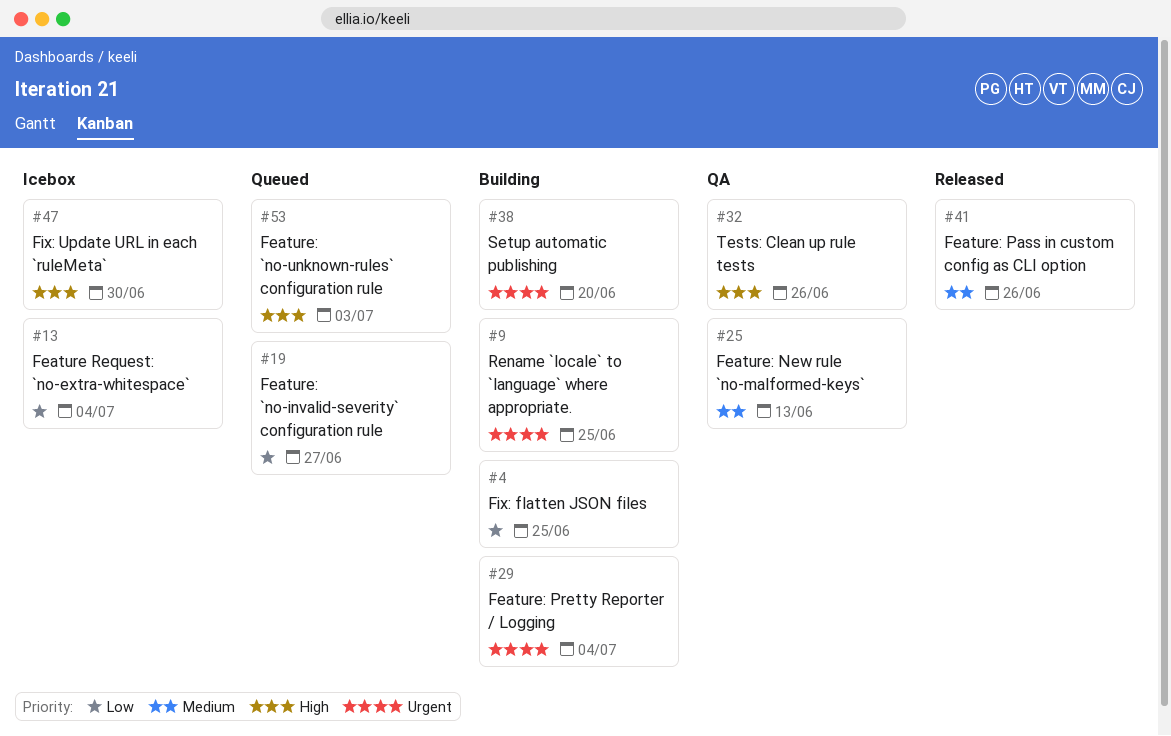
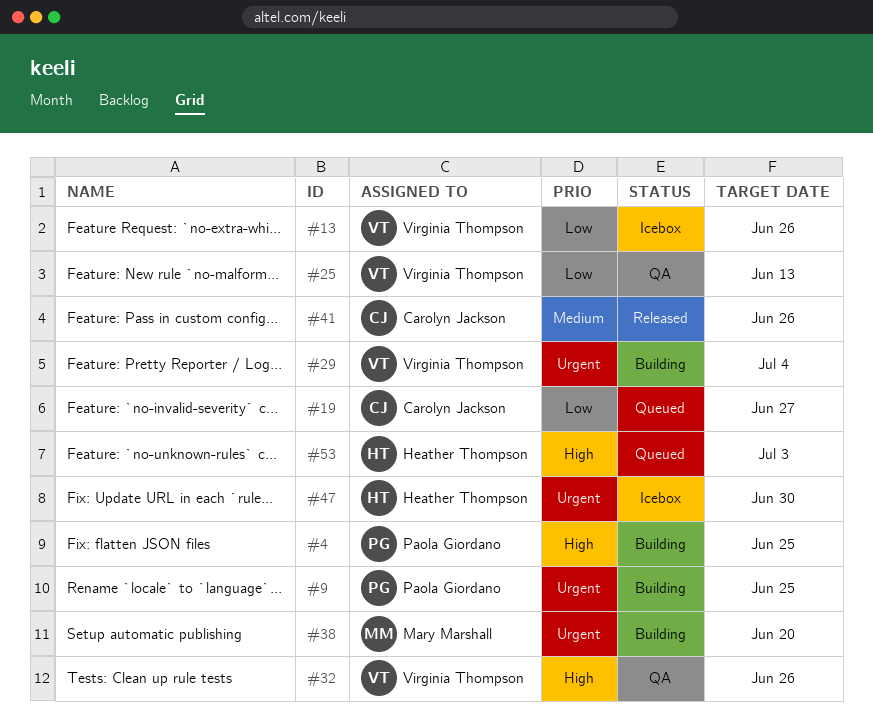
#4, priority: Low -> High
#13, due: Jul 4 -> Jun 26
#25, priority: Medium -> Low
#47, priority: High -> Urgent

